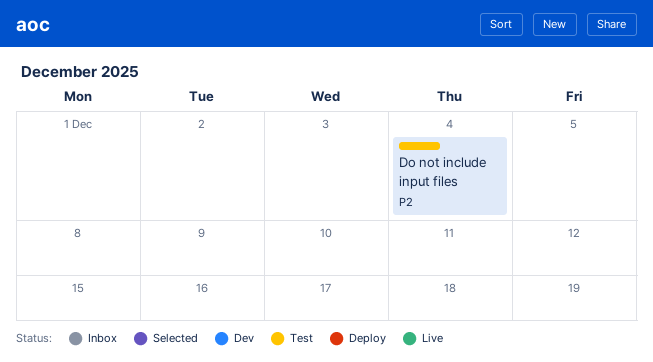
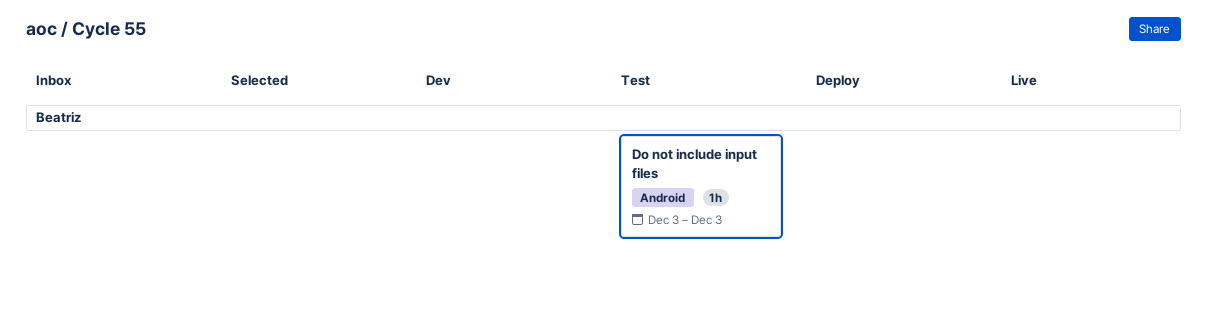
Do not include input files, due: Dec 4 -> Dec 3

